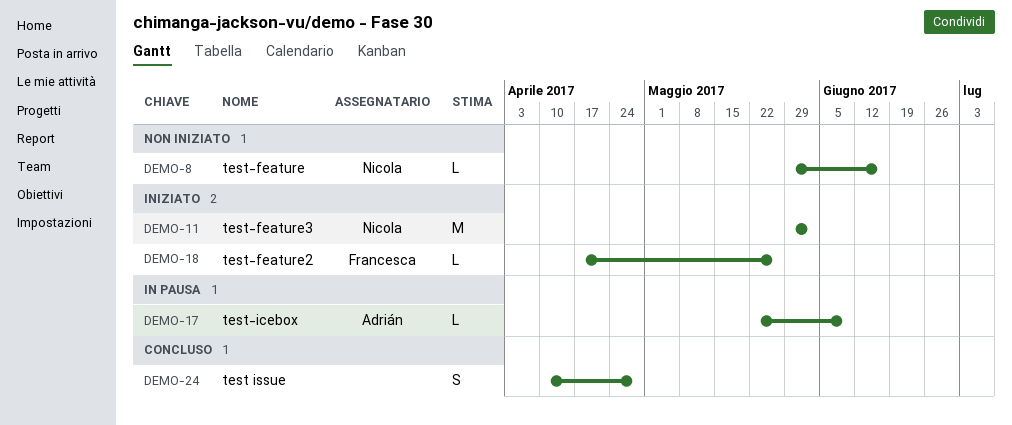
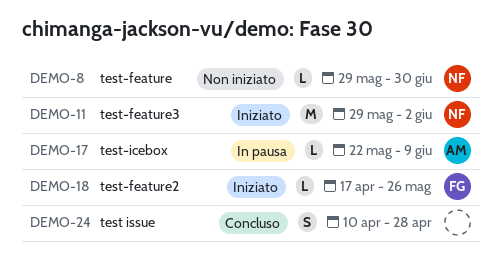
DEMO-8, due: Jun 16 -> Jun 30

